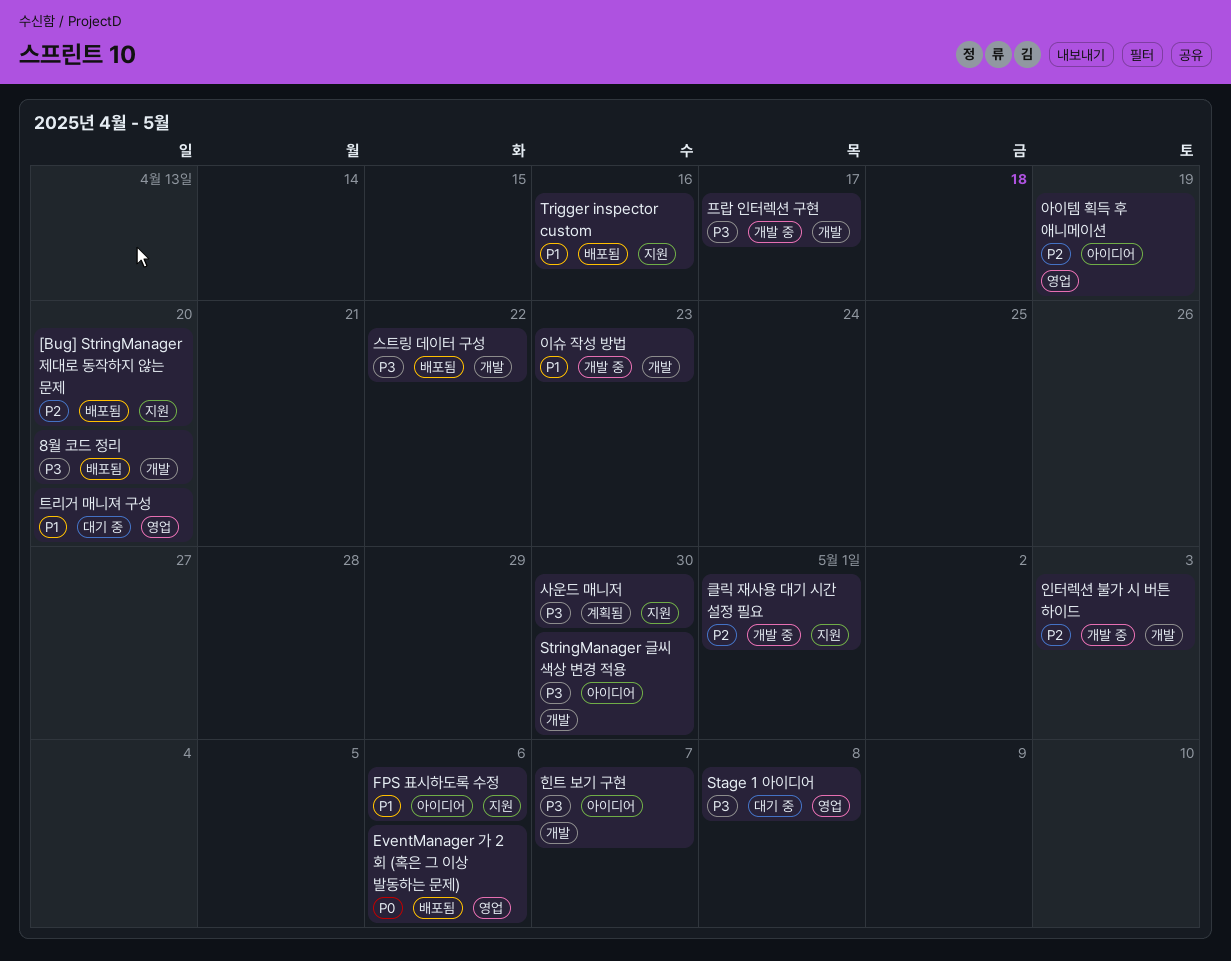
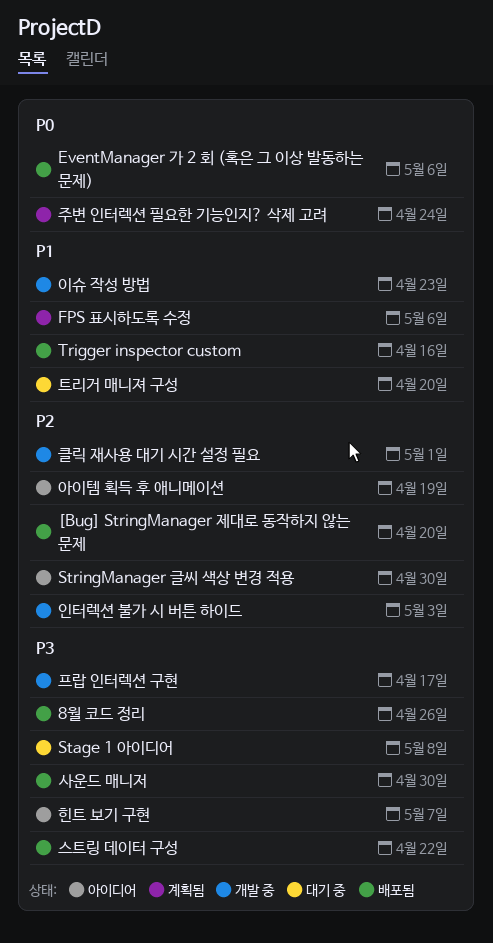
8월 코드 정리, due: Apr 20 -> Apr 26
FPS 표시하도록 수정, status: 아이디어 -> 계획됨
StringManager 글씨 색상 변경 적용, priority: P3 -> P2
사운드 매니저, status: 계획됨 -> 배포됨
주변 인터렉션 필요한 기능인지? 삭제 고려: none -> present

